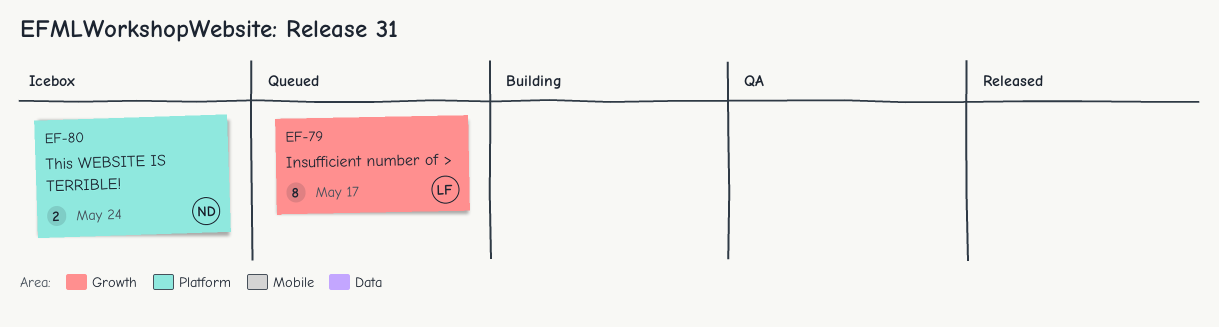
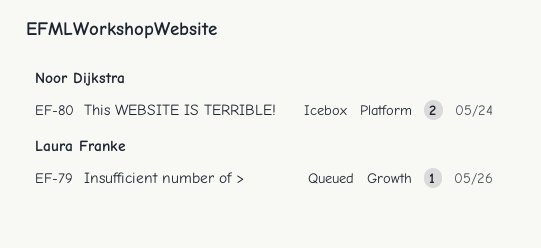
EF-79, estimate: 8 -> 1
EF-79, due: May 17 -> May 26

